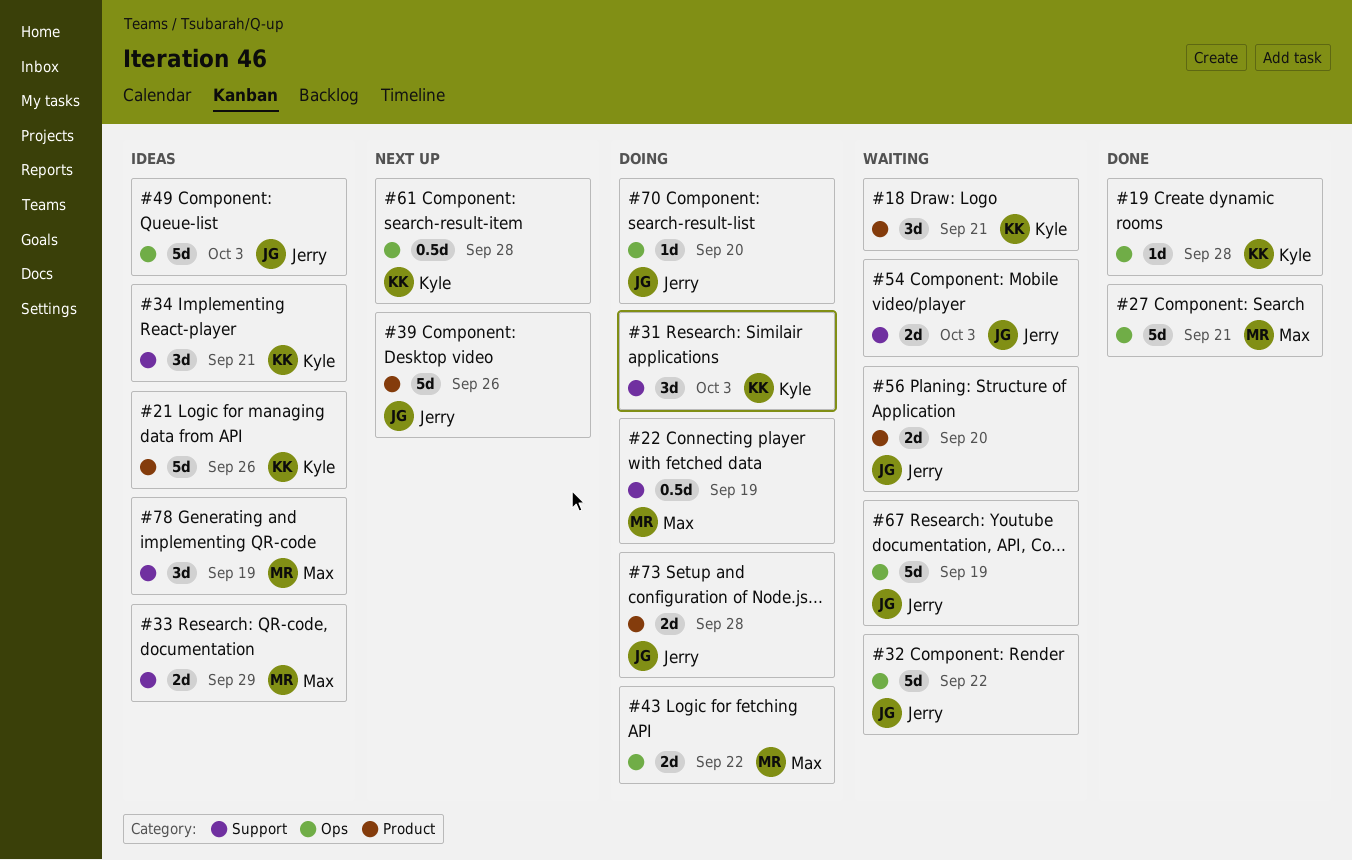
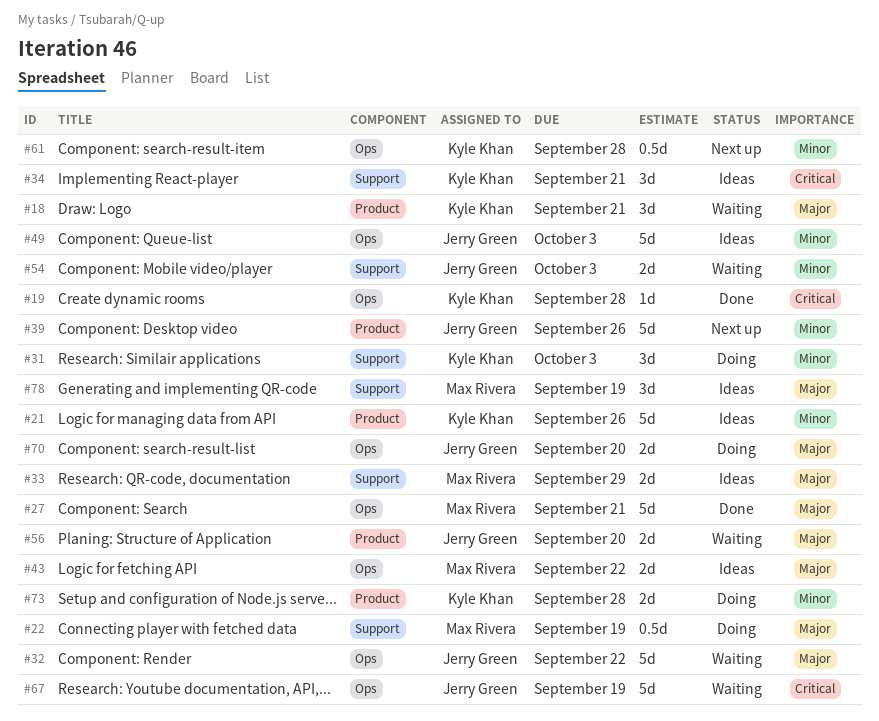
#43, status: Doing -> Ideas
#70, estimate: 1d -> 2d
#73, owner: Jerry Green -> Kyle Khan

